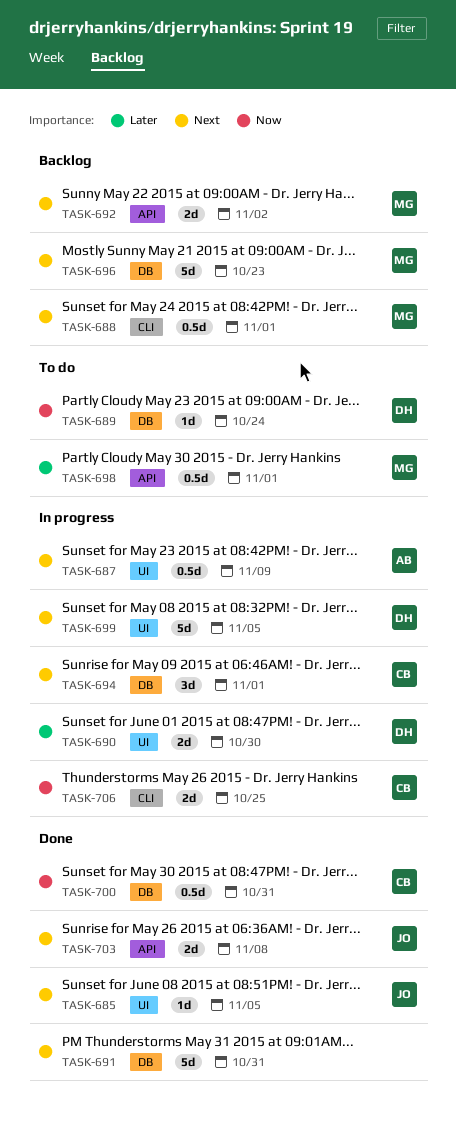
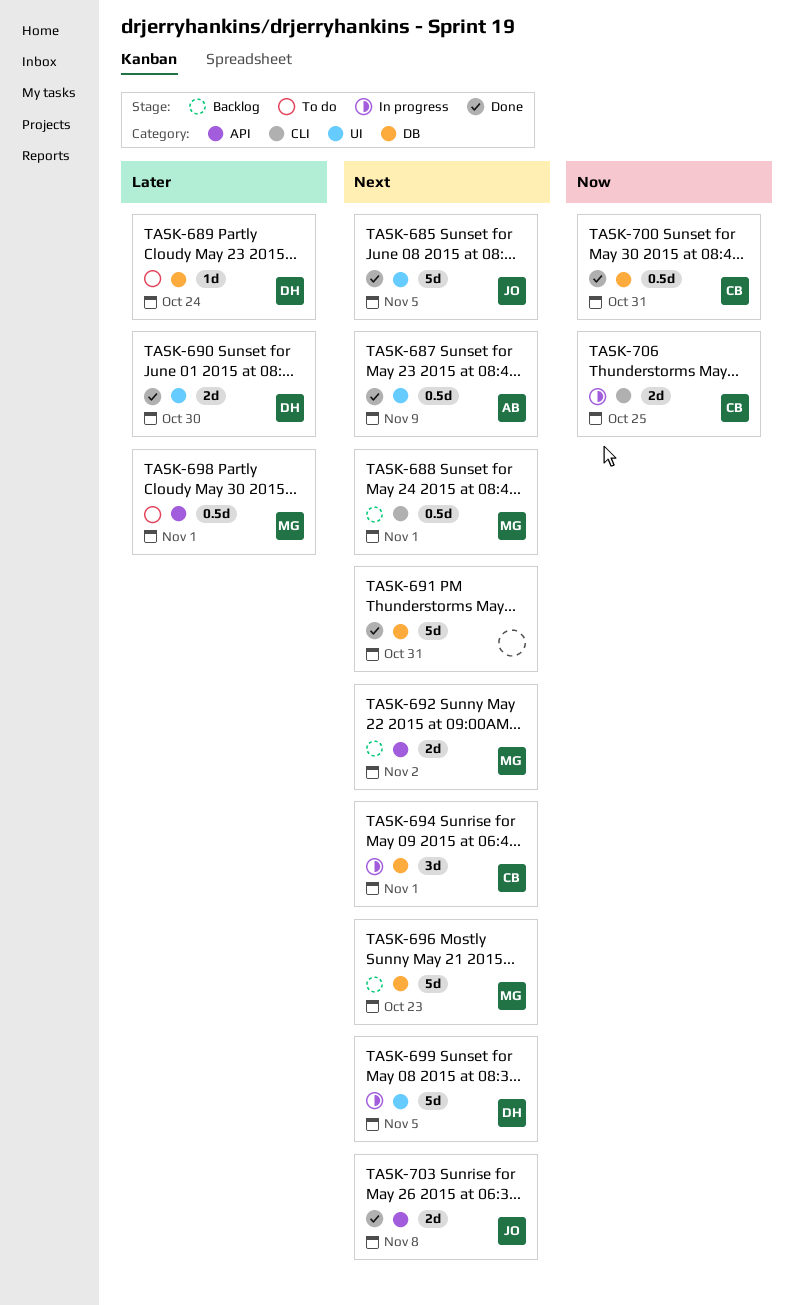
TASK-685, estimate: 1d -> 5d
TASK-687, status: In progress -> Done
TASK-689, priority: Now -> Later
TASK-690, status: In progress -> Done

